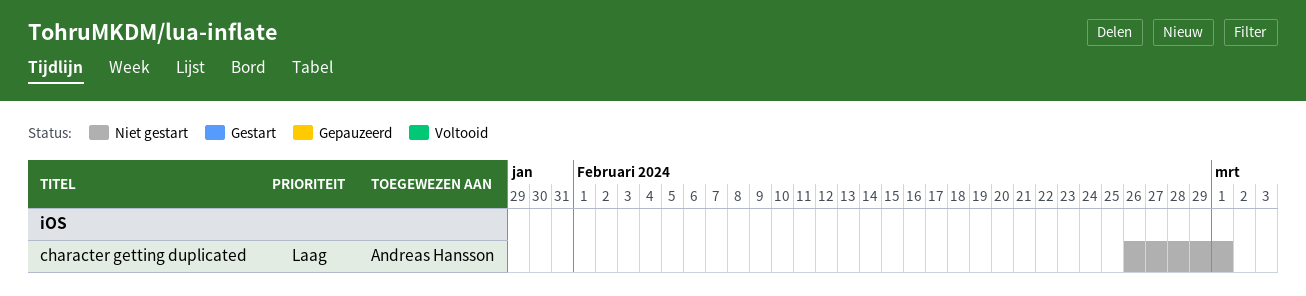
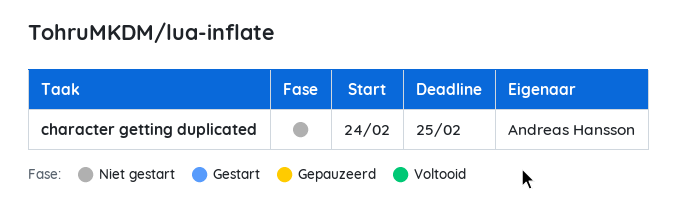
character getting duplicated, start: Feb 26 -> Feb 24
character getting duplicated, due: Mar 1 -> Feb 25

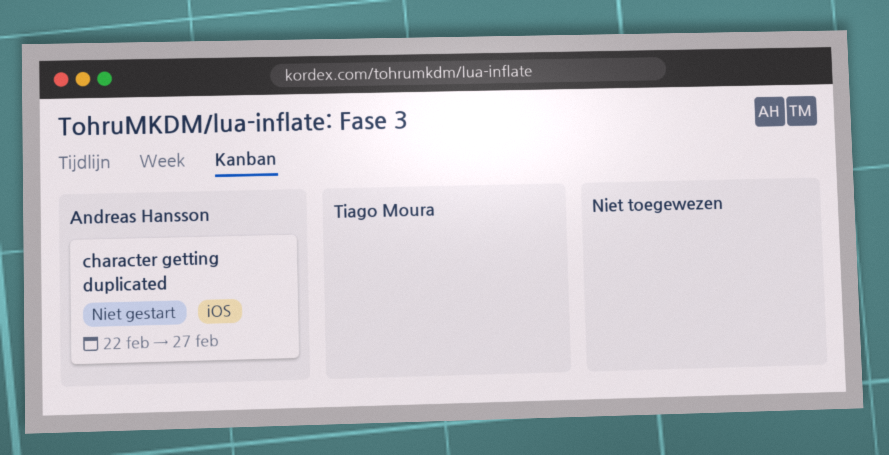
character getting duplicated, start: Feb 24 -> Feb 22
character getting duplicated, due: Feb 25 -> Feb 27

